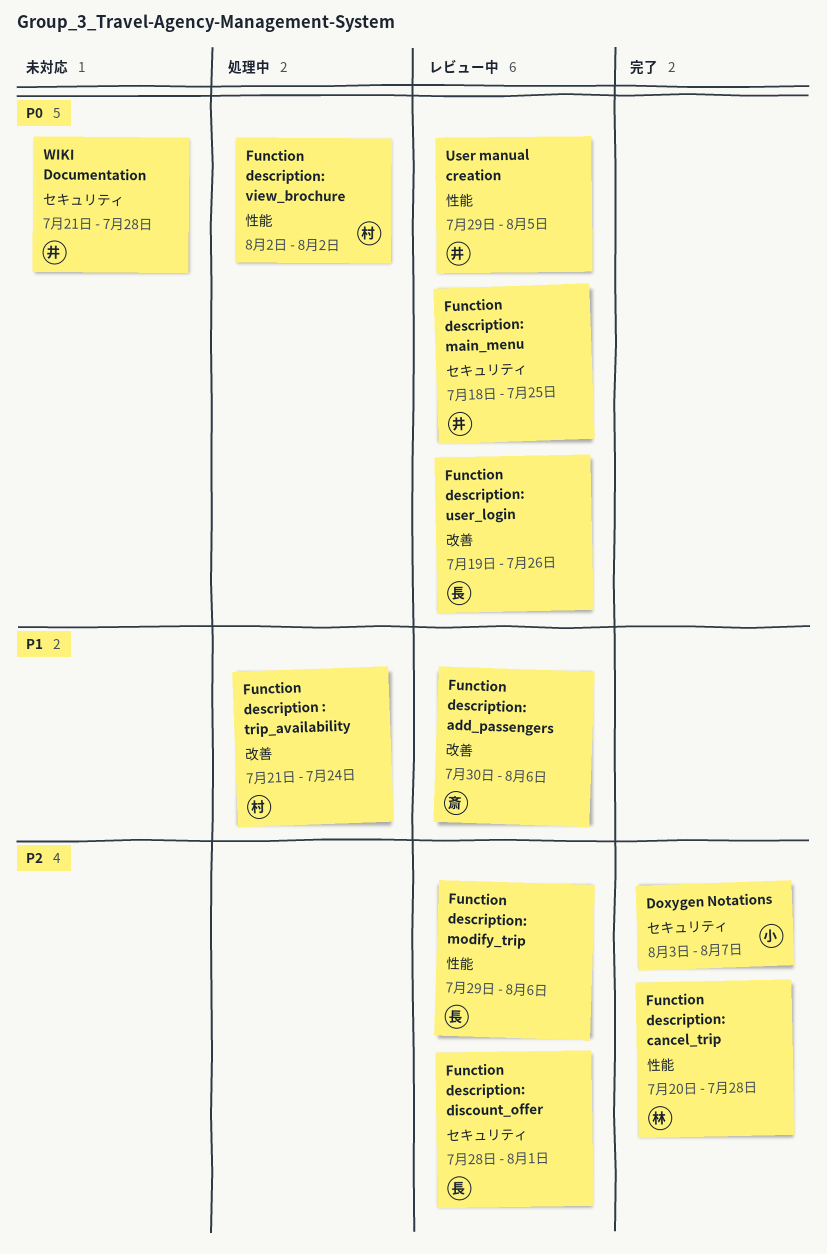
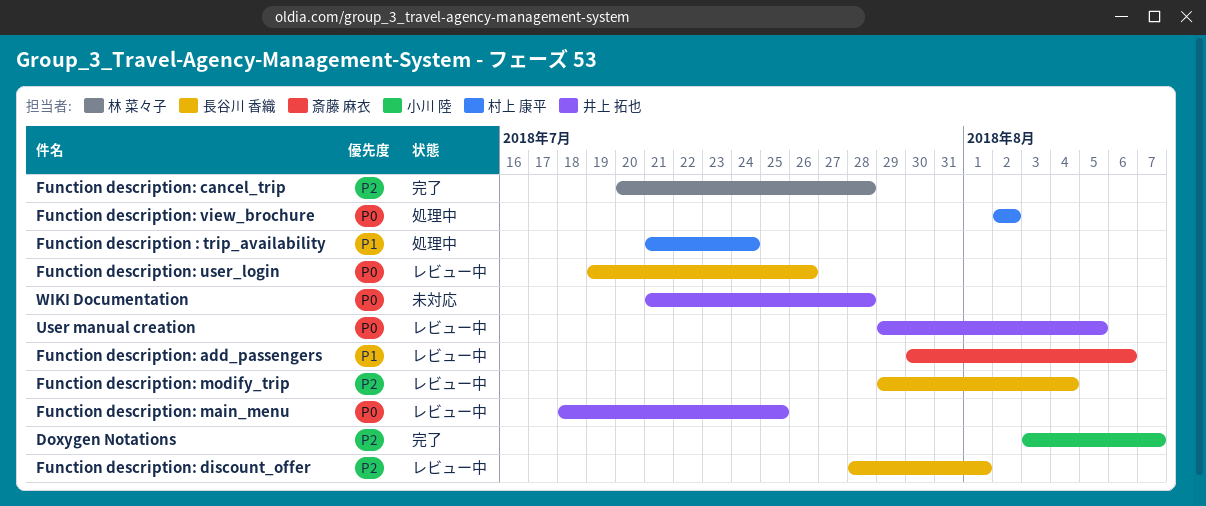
Function description: modify_trip, due: Aug 6 -> Aug 4

